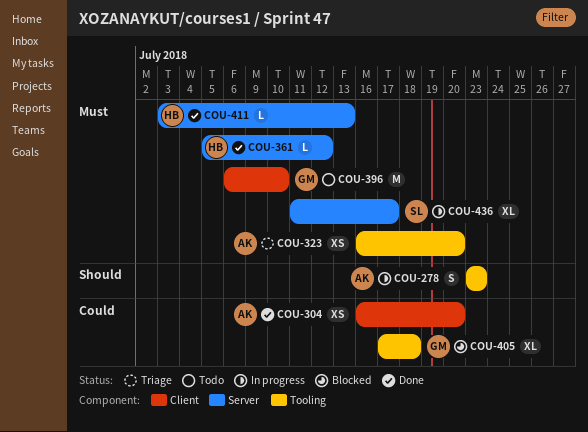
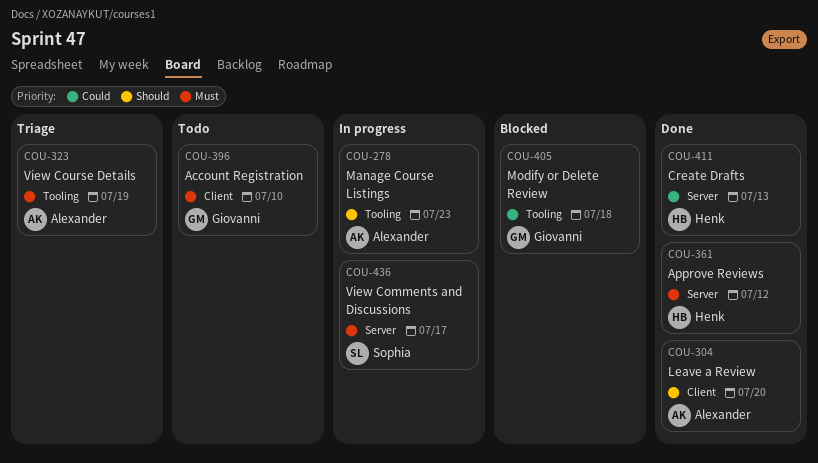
COU-304, priority: Could -> Should
COU-323, due: Jul 20 -> Jul 19
COU-411, priority: Must -> Could

